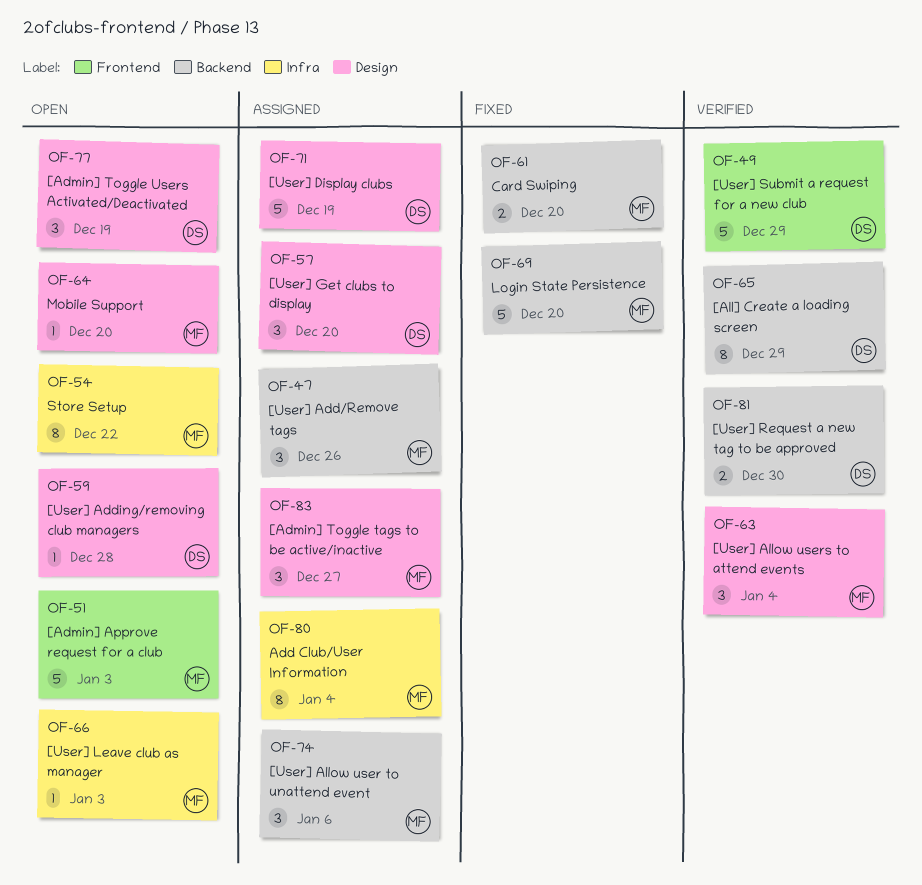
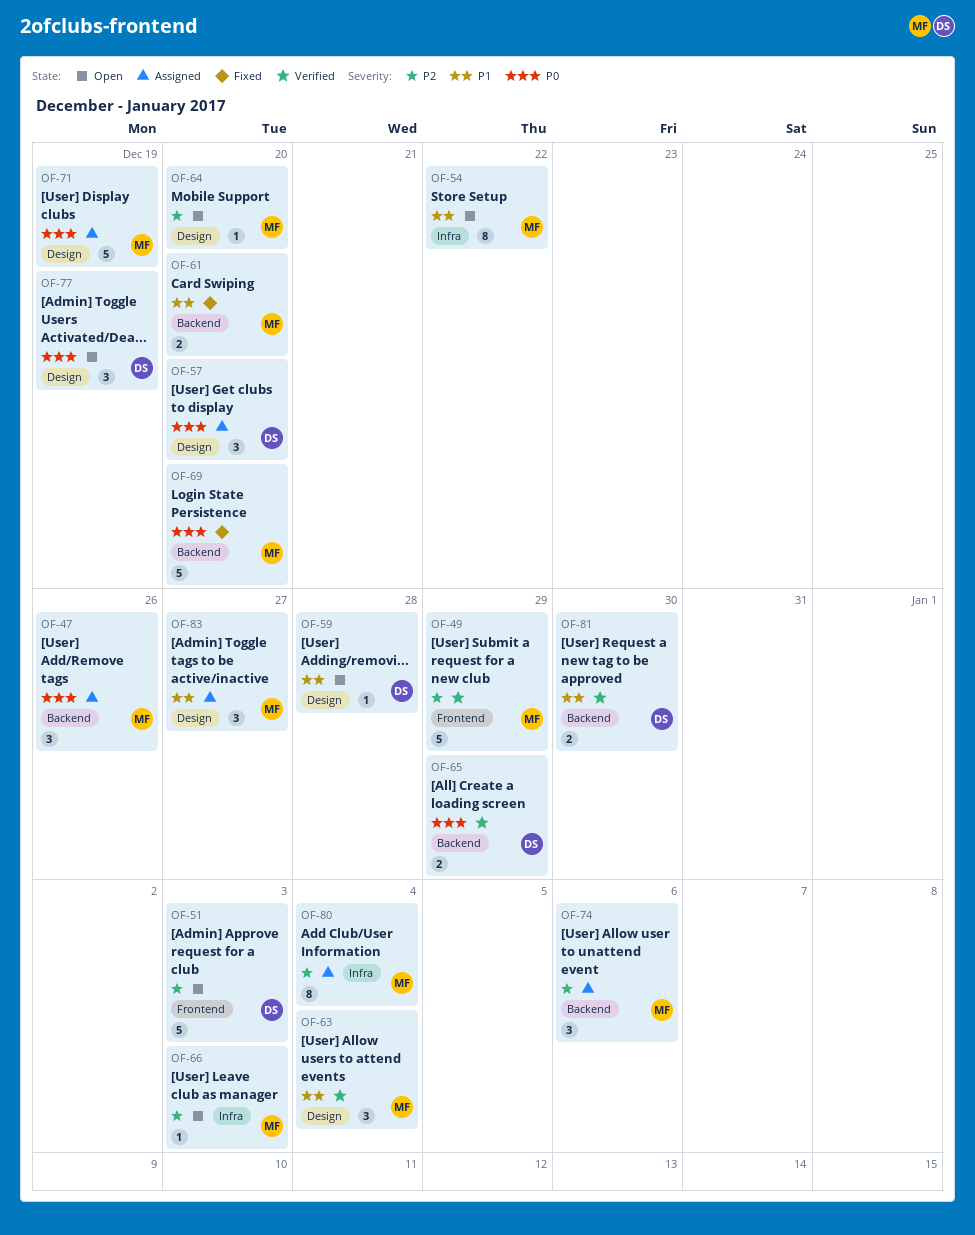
OF-49, owner: DS -> MF
OF-51, owner: MF -> DS
OF-65, estimate: 8 -> 2
OF-71, owner: DS -> MF

